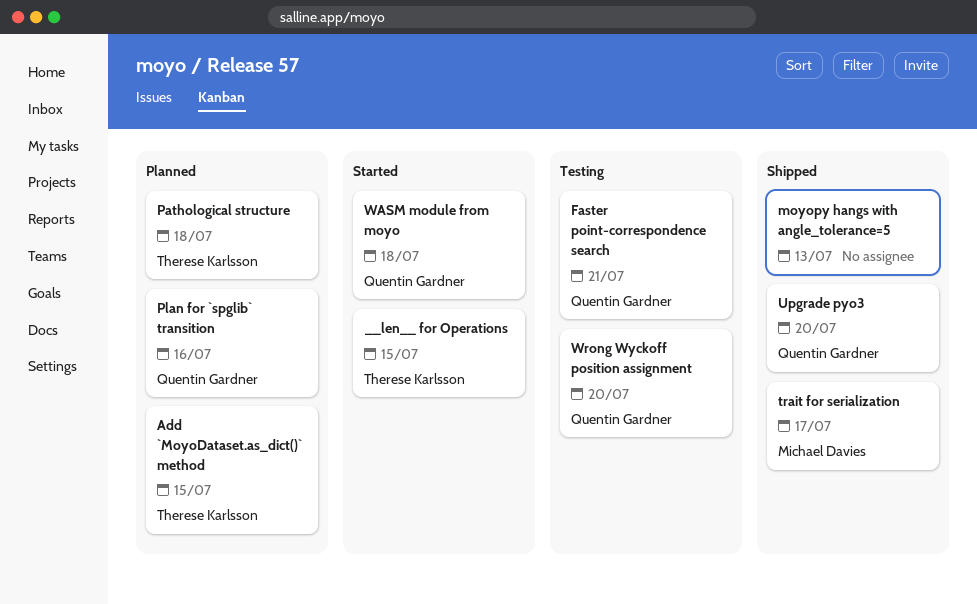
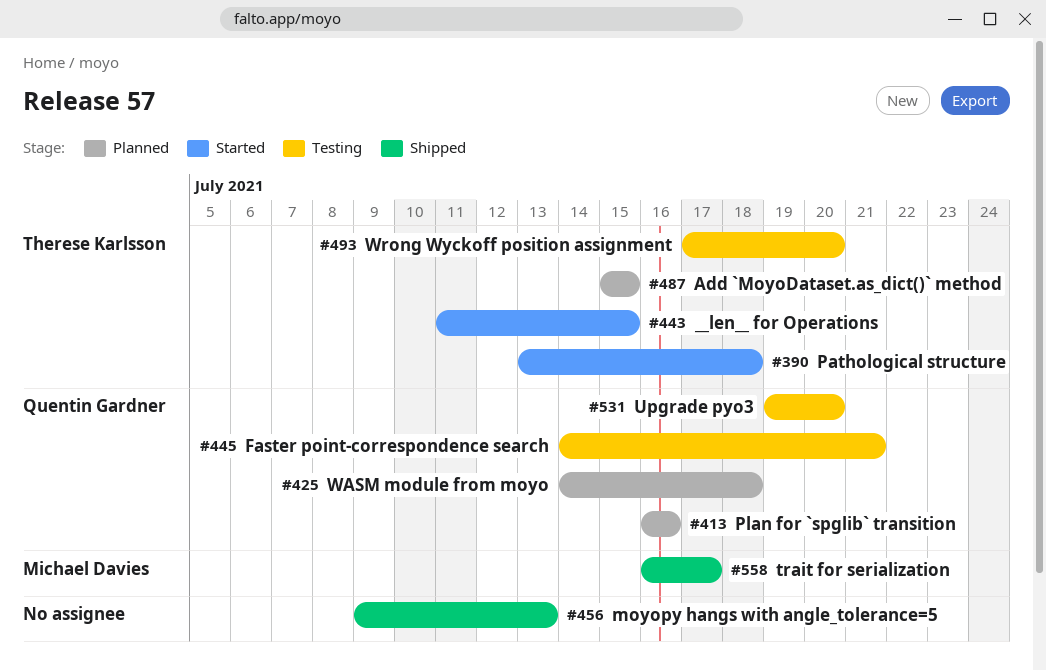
Pathological structure, status: Planned -> Started
Upgrade pyo3, status: Shipped -> Testing
WASM module from moyo, status: Started -> Planned
Wrong Wyckoff position assignment, owner: Quentin Gardner -> Therese Karlsson

